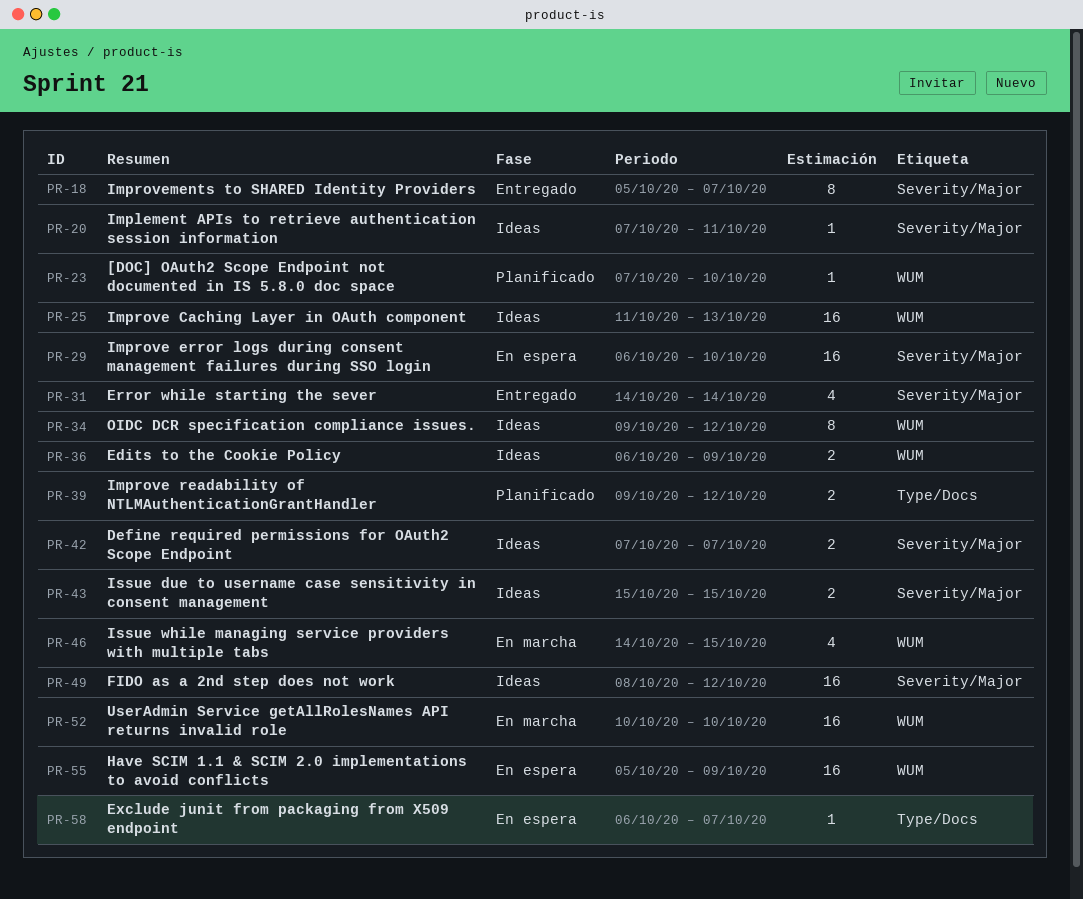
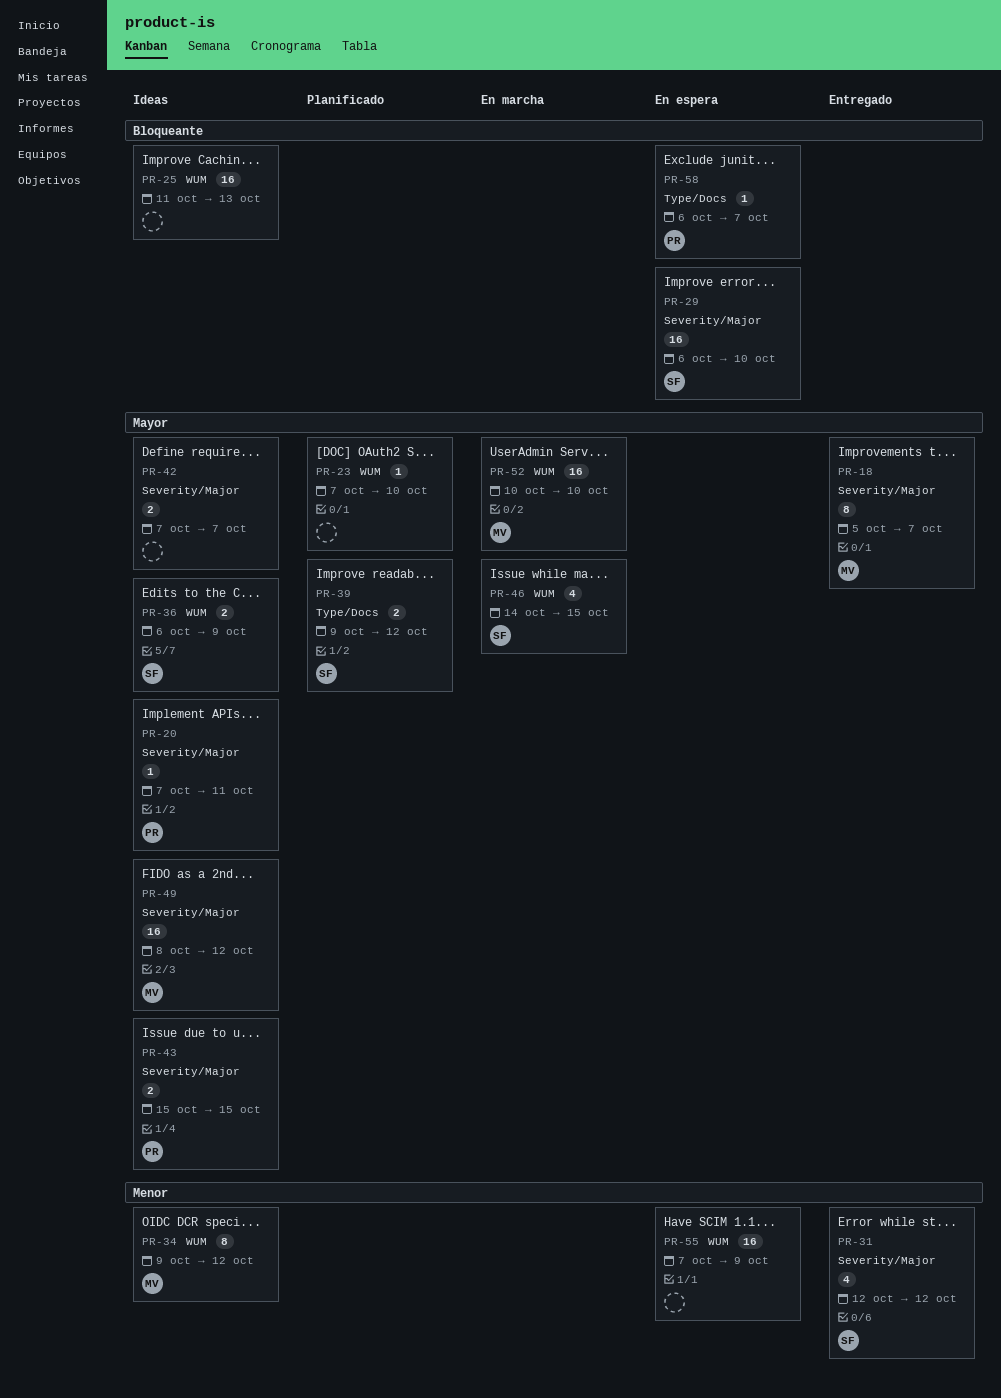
PR-31, start: Oct 14 -> Oct 12
PR-31, due: Oct 14 -> Oct 12
PR-55, start: Oct 5 -> Oct 7

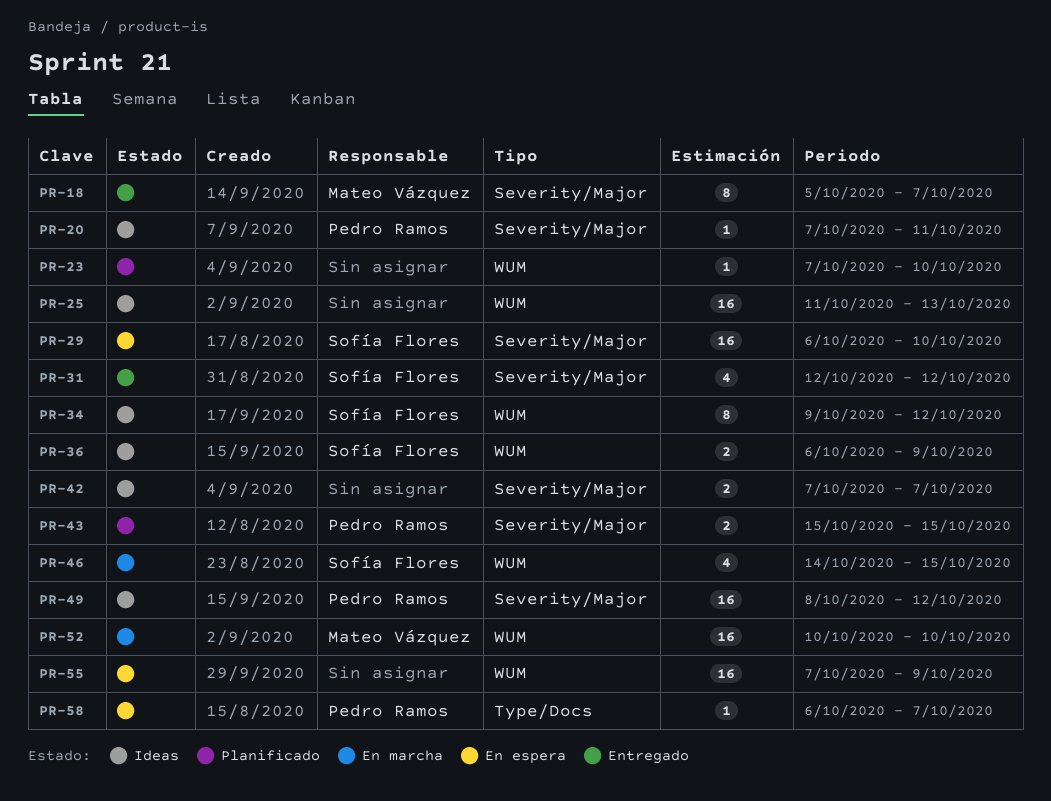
PR-34, owner: Mateo Vázquez -> Sofía Flores
PR-39: present -> none
PR-43, status: Ideas -> Planificado
PR-49, owner: Mateo Vázquez -> Pedro Ramos

